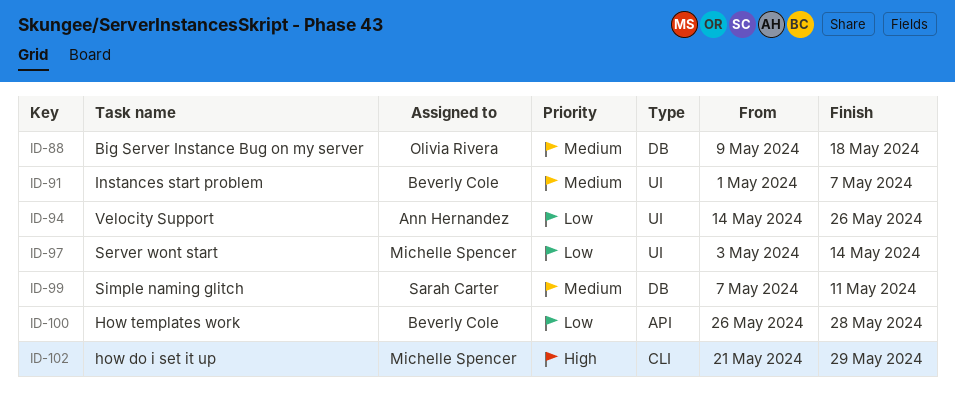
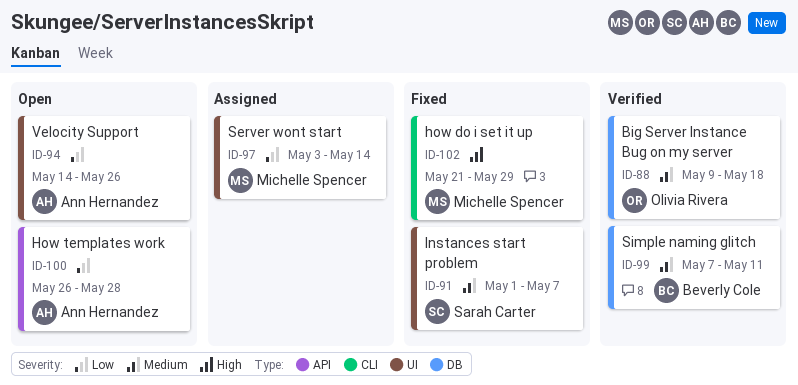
ID-91, owner: Beverly Cole -> Sarah Carter
ID-99, owner: Sarah Carter -> Beverly Cole
ID-100, owner: Beverly Cole -> Ann Hernandez

